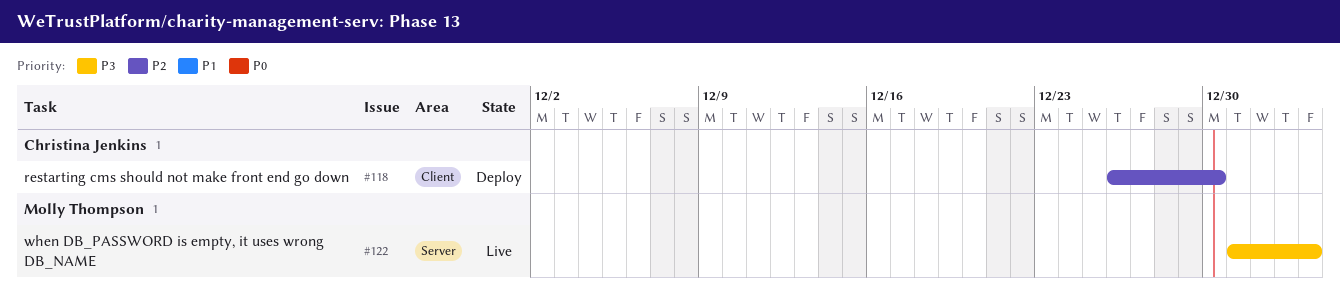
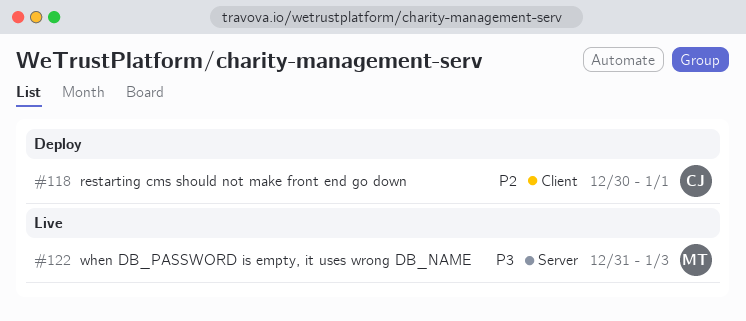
#118, start: Dec 26 -> Dec 30
#118, due: Dec 30 -> Jan 1

